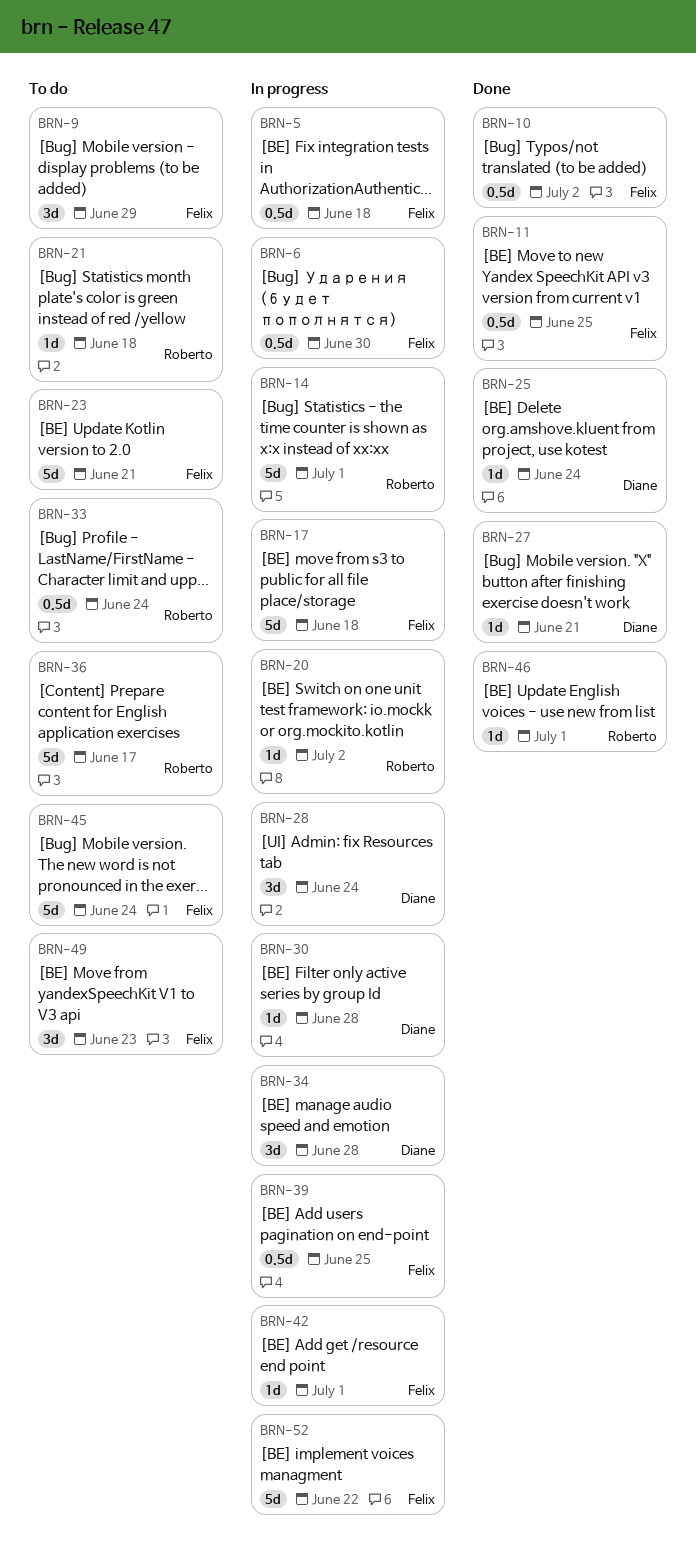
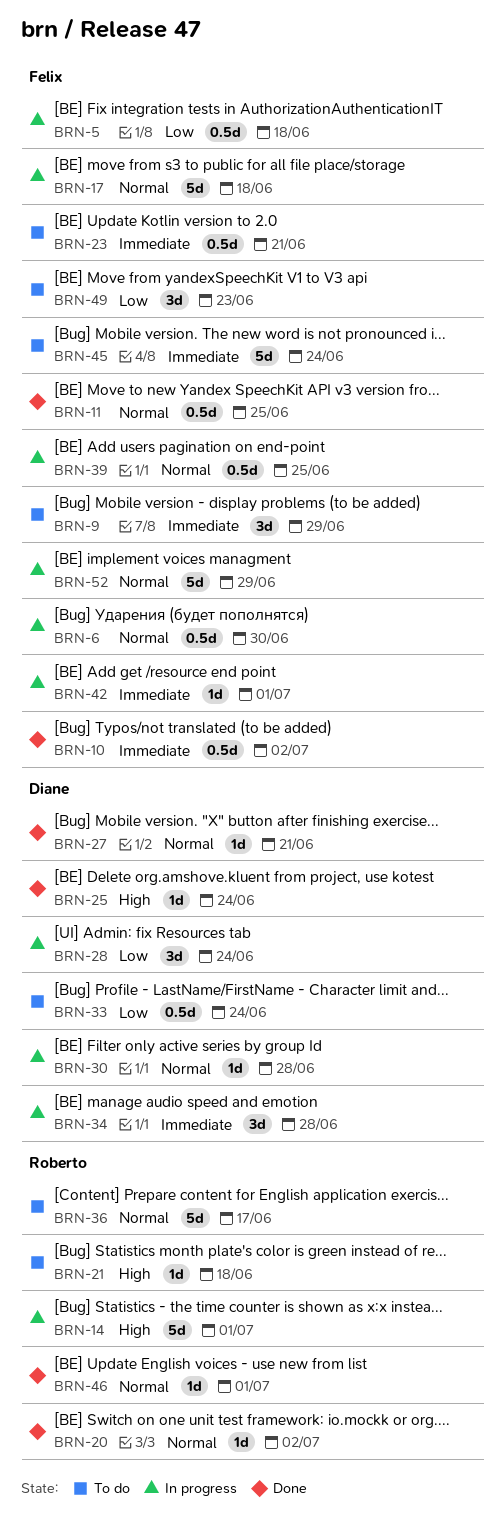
BRN-20, status: In progress -> Done
BRN-23, estimate: 5d -> 0.5d
BRN-33, owner: Roberto -> Diane
BRN-52, due: Jun 22 -> Jun 29

